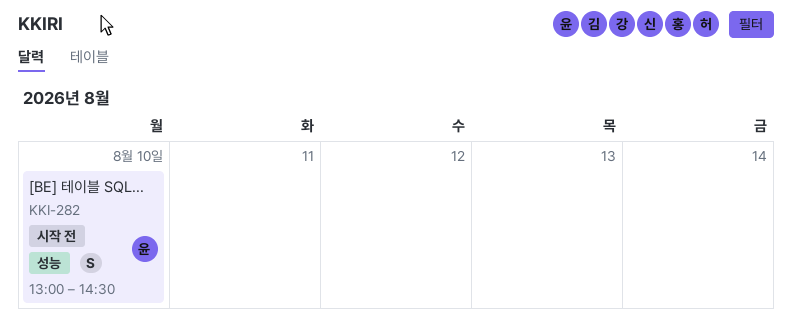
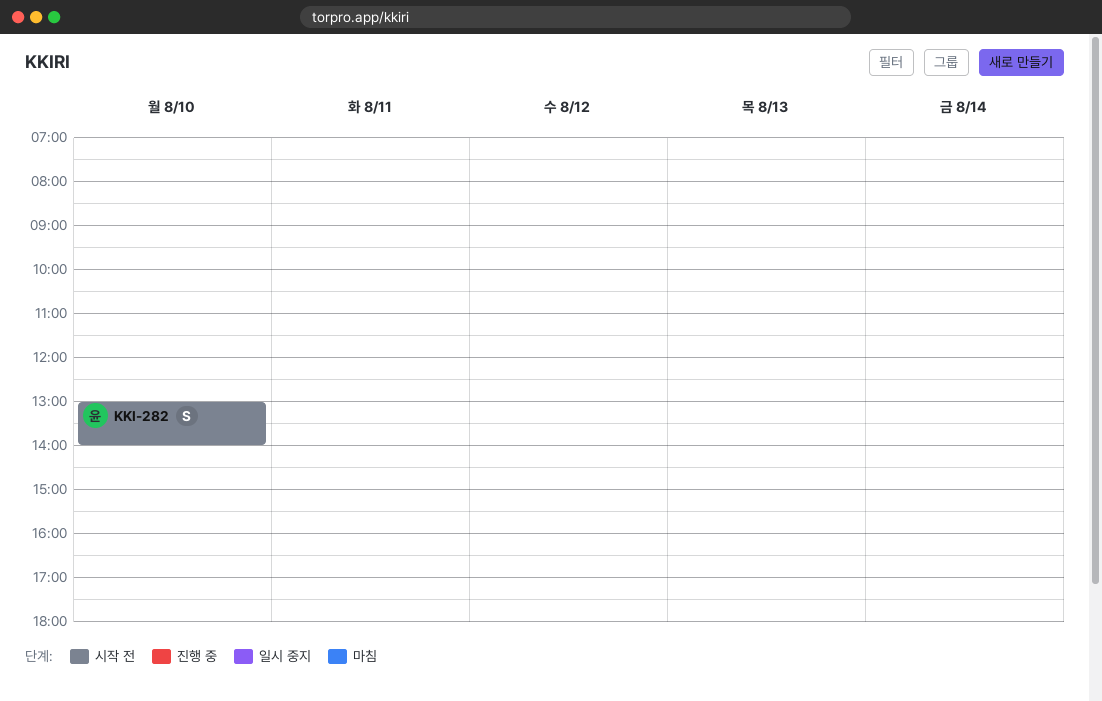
KKI-282, ends: 14:30 -> 14:00

